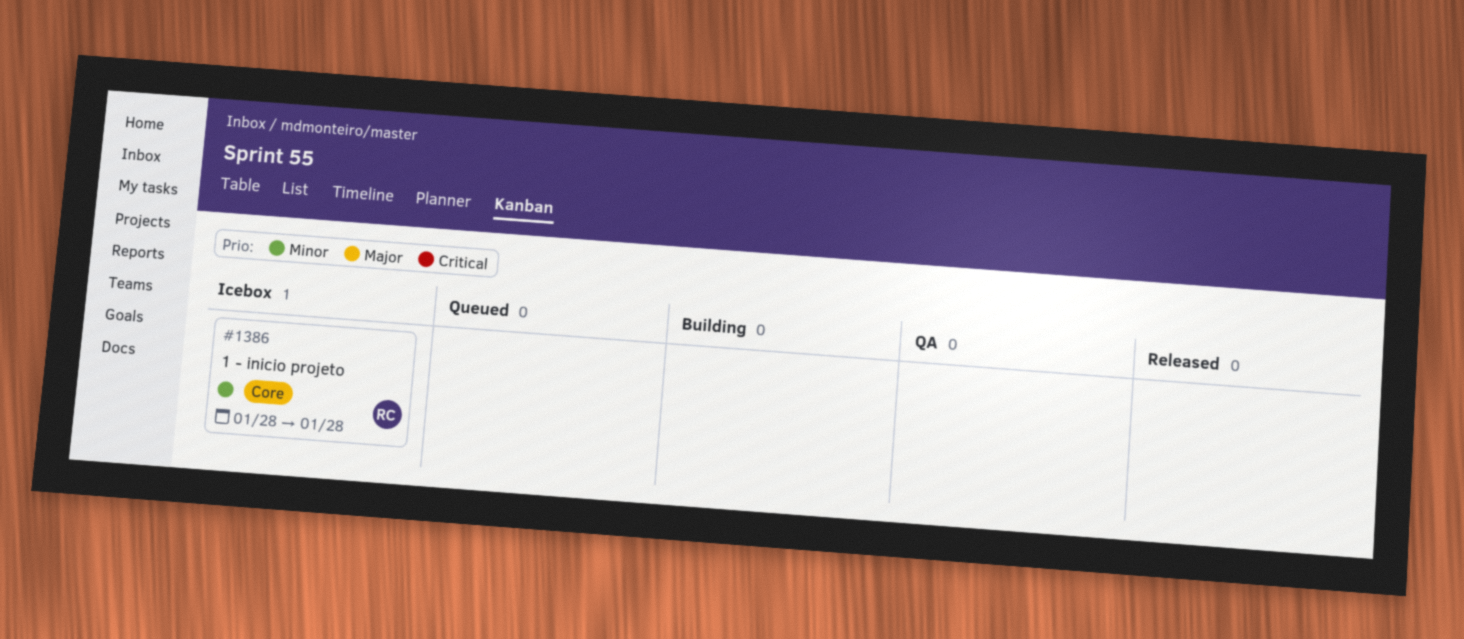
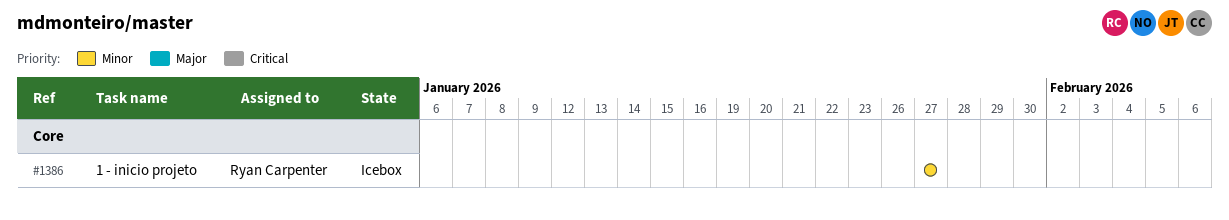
#1386, start: Jan 28 -> Jan 27
#1386, due: Jan 28 -> Jan 27

